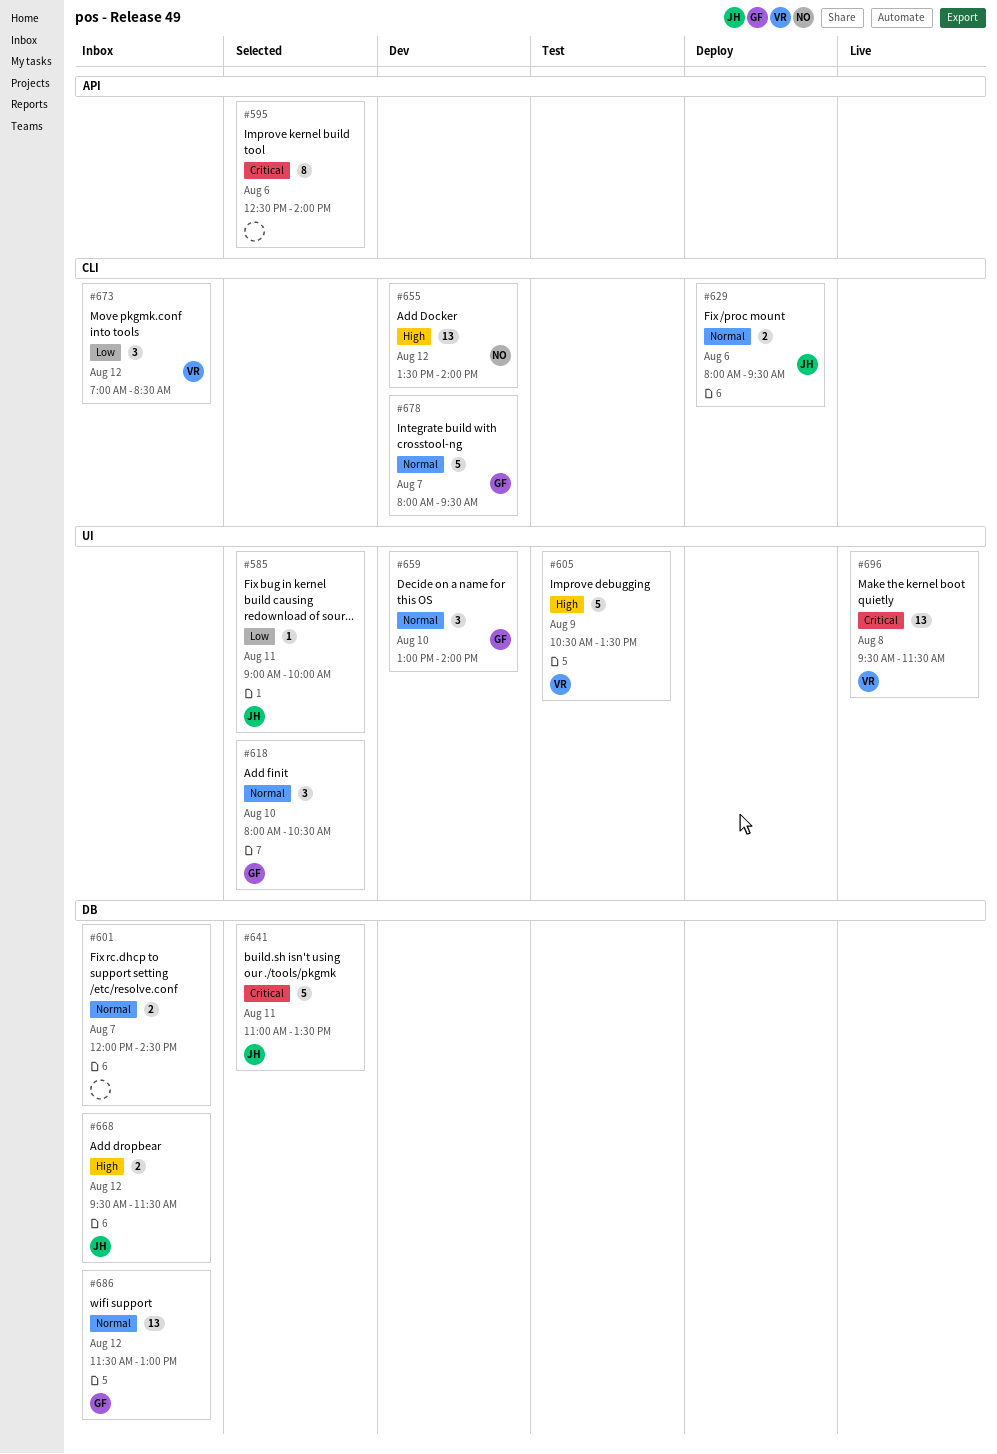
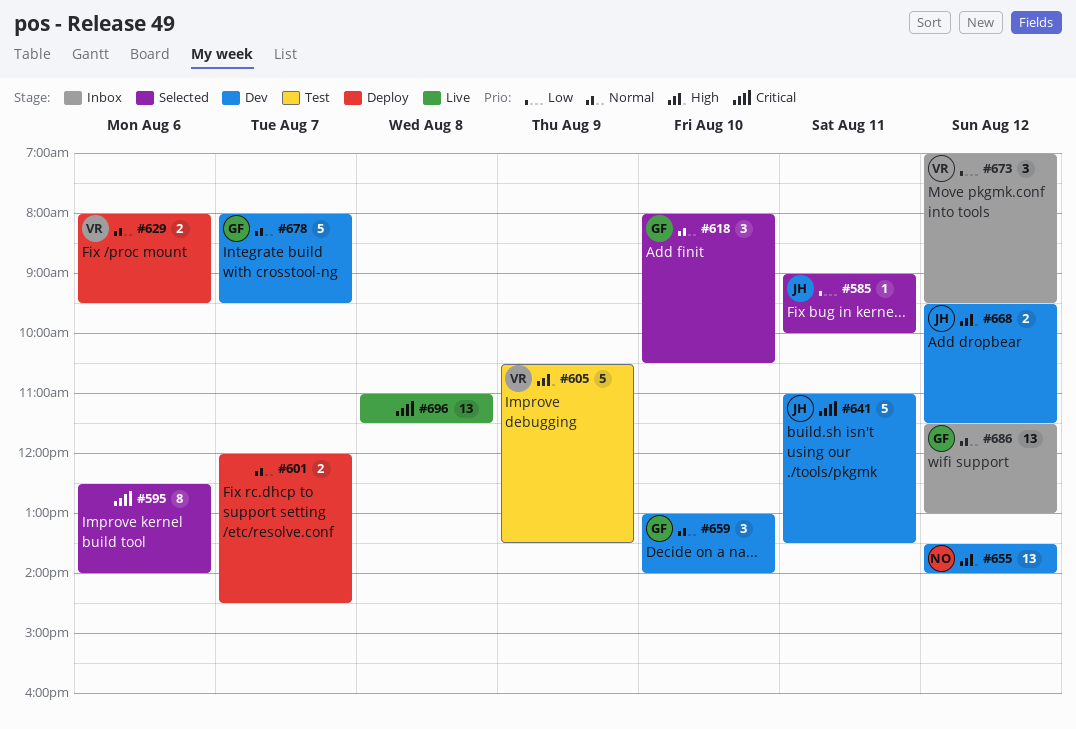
#601, status: Inbox -> Deploy
#629, owner: JH -> VR
#641, status: Selected -> Dev
#668, status: Inbox -> Dev
#673, ends: 08:30 -> 09:30
#696, owner: VR -> none
#696, begins: 09:30 -> 11:00

